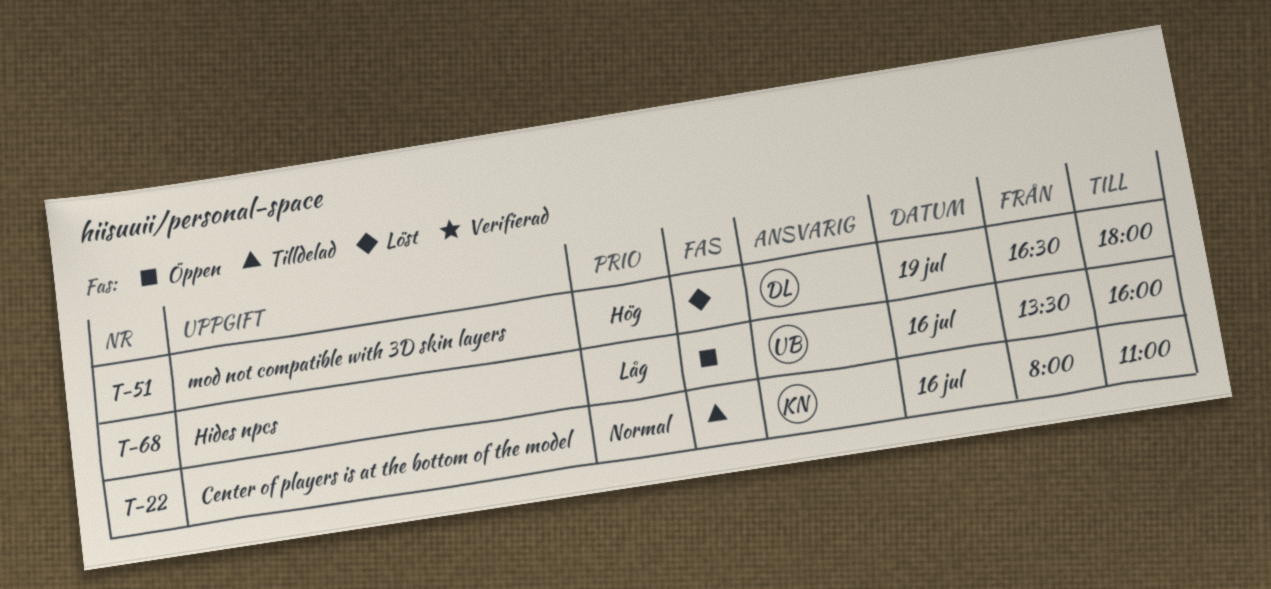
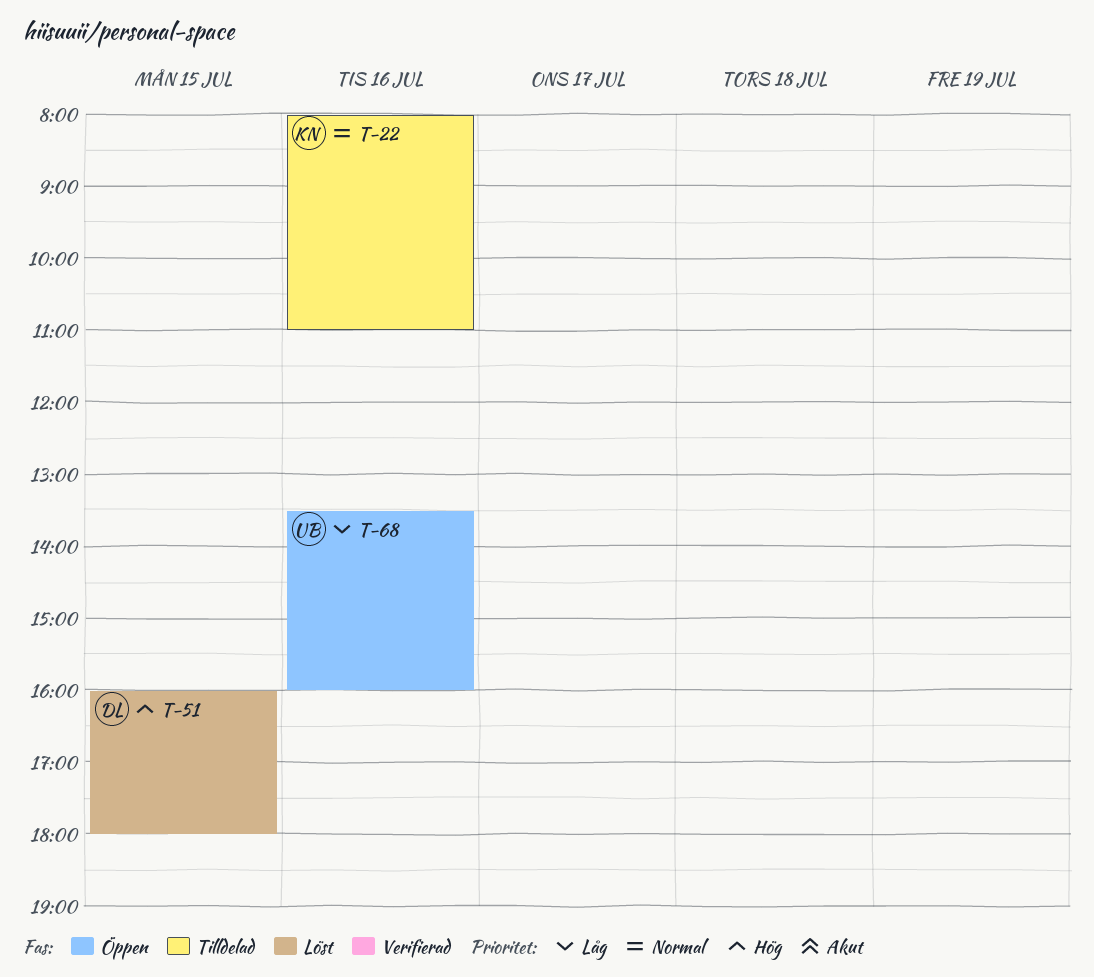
T-51, day: Jul 19 -> Jul 15
T-51, begins: 16:30 -> 16:00

